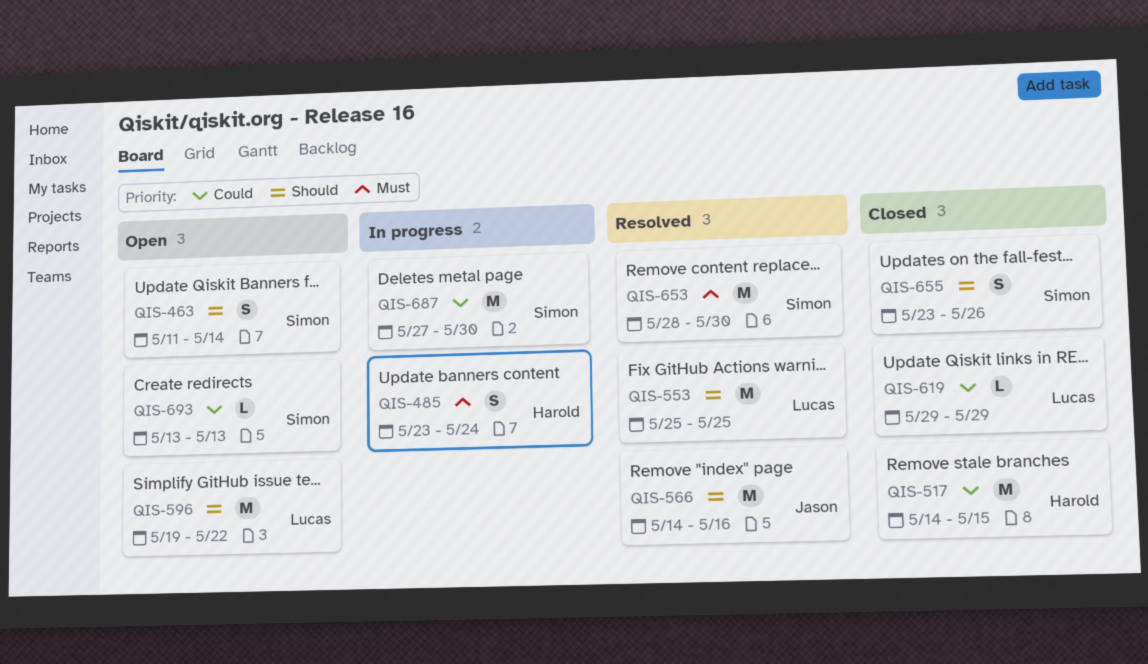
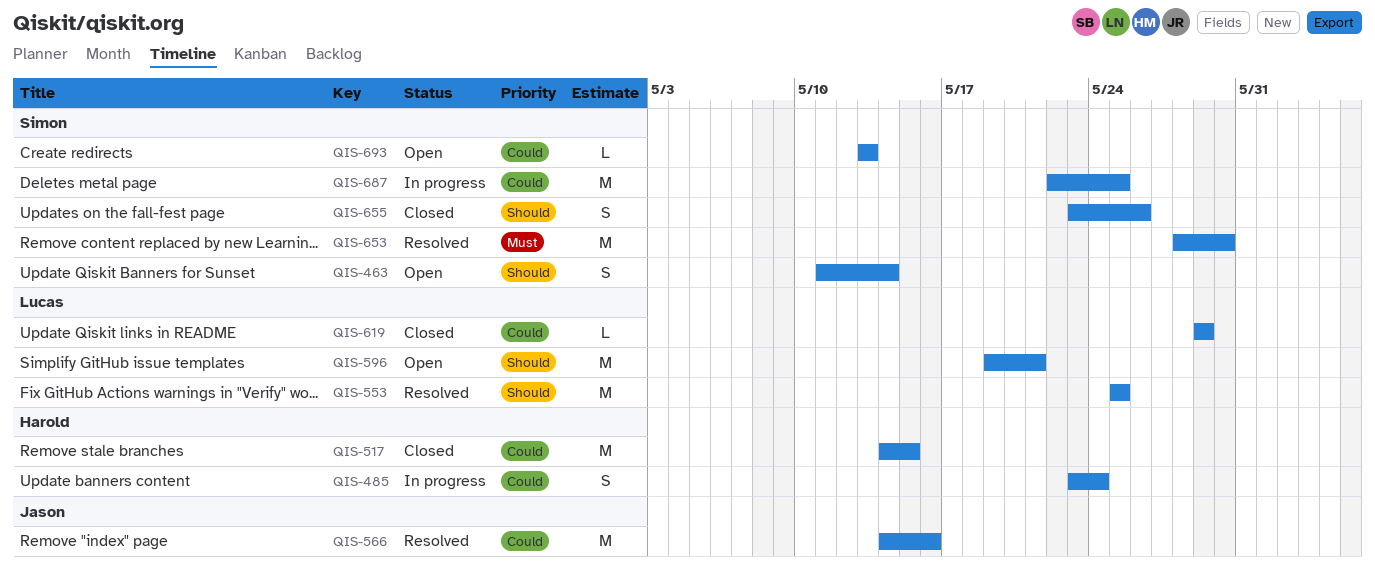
QIS-485, priority: Must -> Could
QIS-566, priority: Should -> Could
QIS-596, due: May 22 -> May 21
QIS-687, start: May 27 -> May 22
QIS-687, due: May 30 -> May 25

